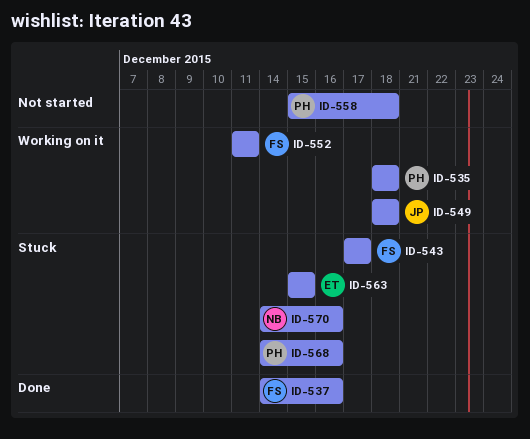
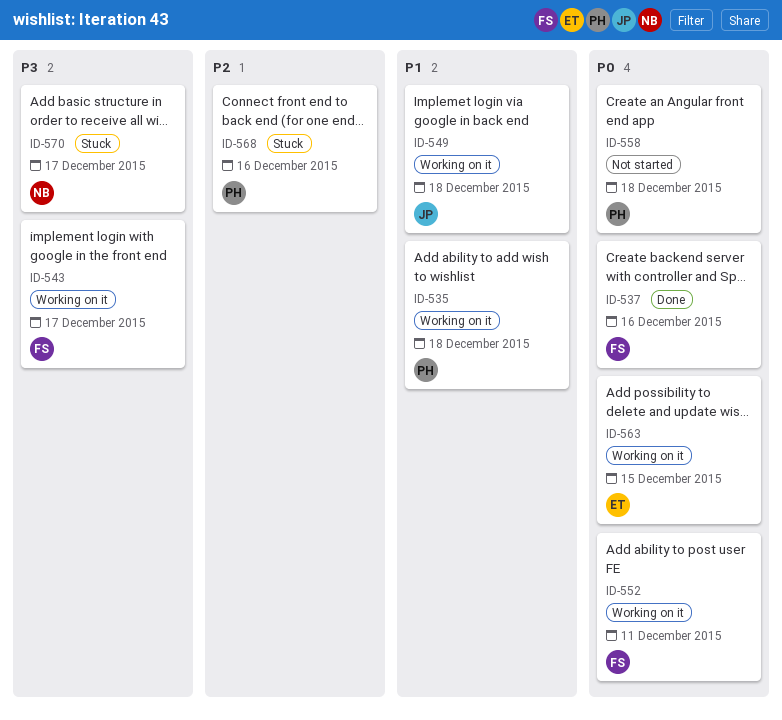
ID-543, status: Stuck -> Working on it
ID-563, status: Stuck -> Working on it
ID-570, due: Dec 16 -> Dec 17

